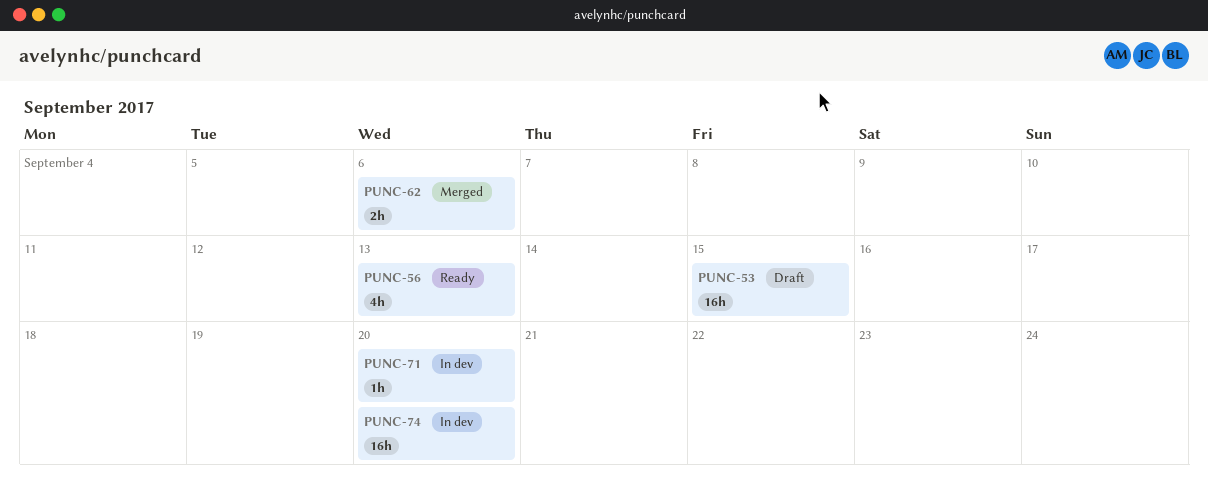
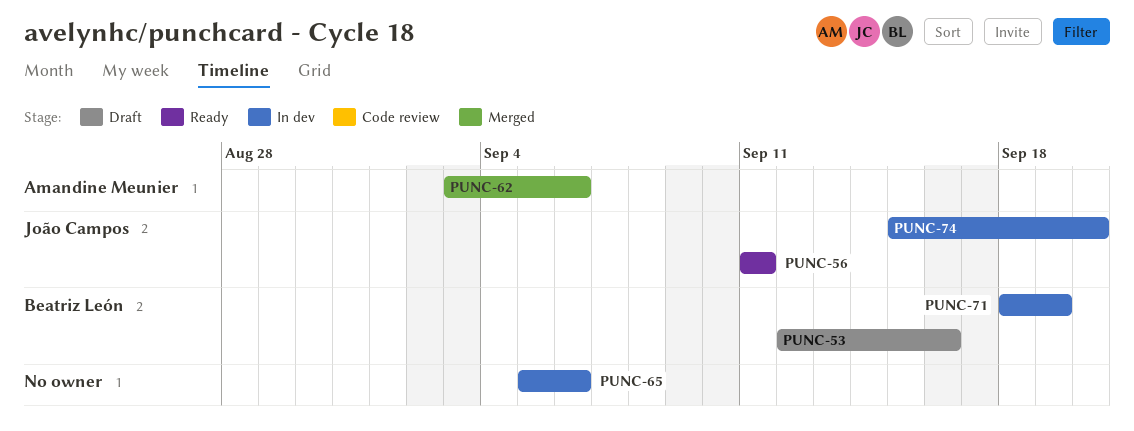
PUNC-53, due: Sep 15 -> Sep 16
PUNC-56, due: Sep 13 -> Sep 11
PUNC-65: none -> present
PUNC-71, due: Sep 20 -> Sep 19

